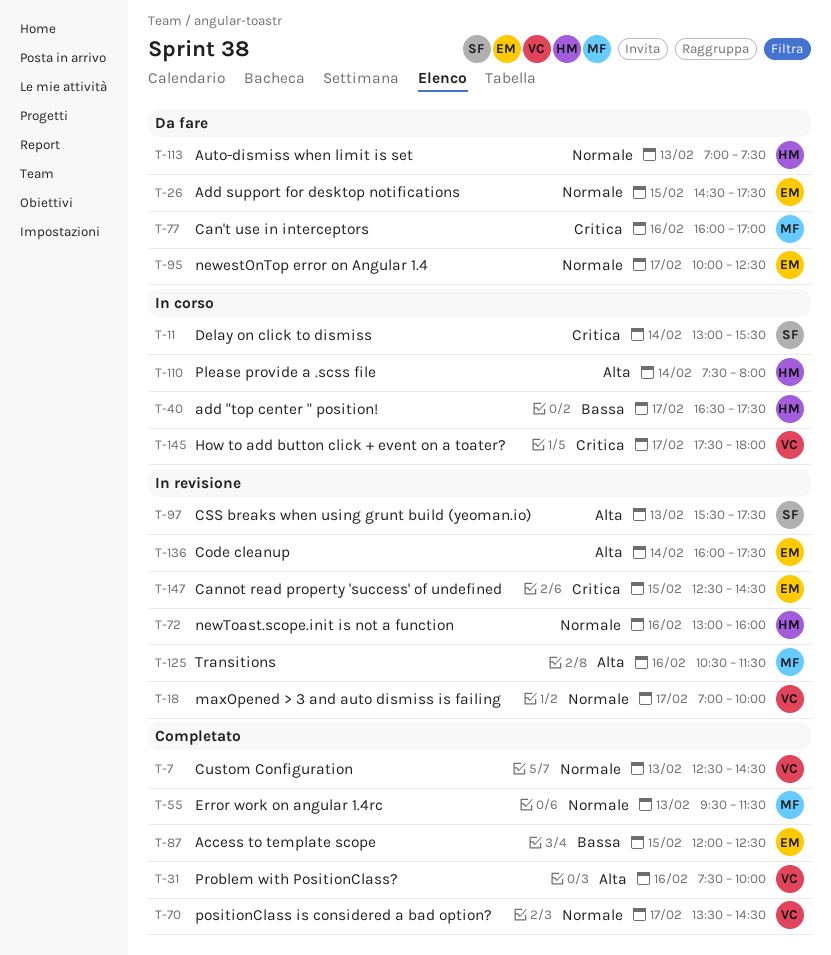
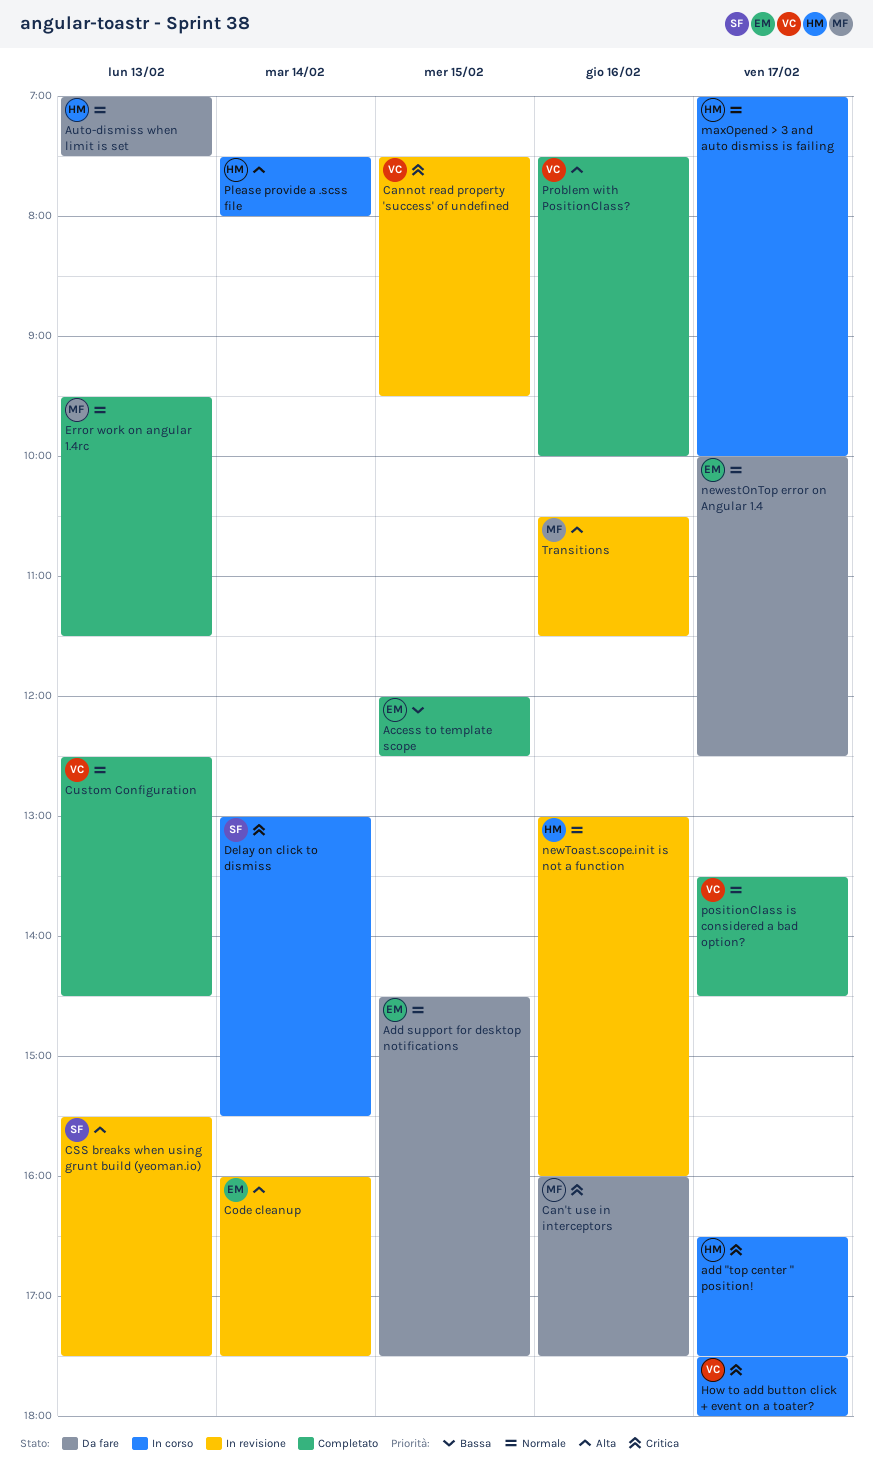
add "top center " position!, priority: Bassa -> Critica
Can't use in interceptors, ends: 17:00 -> 17:30
Cannot read property 'success' of undefined, owner: EM -> VC
Cannot read property 'success' of undefined, begins: 12:30 -> 07:30
Cannot read property 'success' of undefined, ends: 14:30 -> 09:30
maxOpened > 3 and auto dismiss is failing, status: In revisione -> In corso
maxOpened > 3 and auto dismiss is failing, owner: VC -> HM

